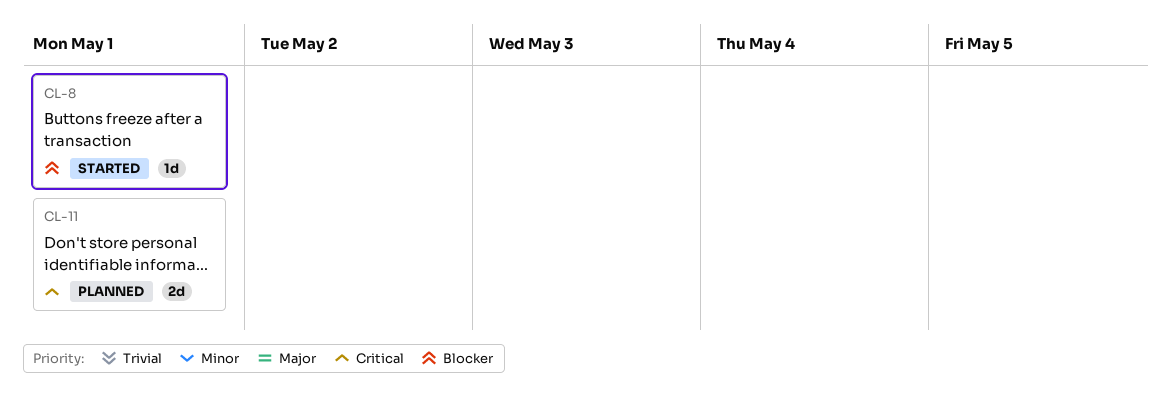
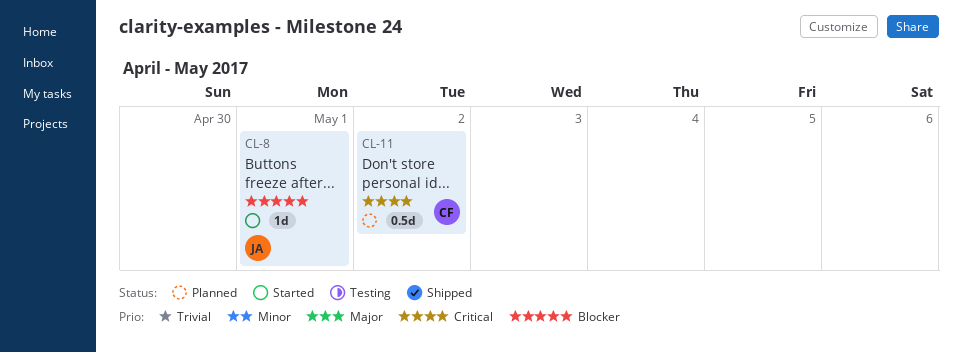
CL-11, estimate: 2d -> 0.5d
CL-11, due: May 1 -> May 2

